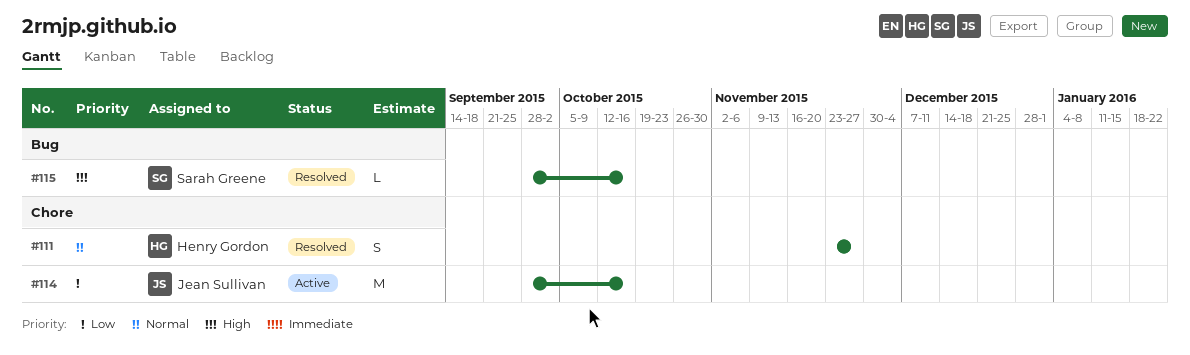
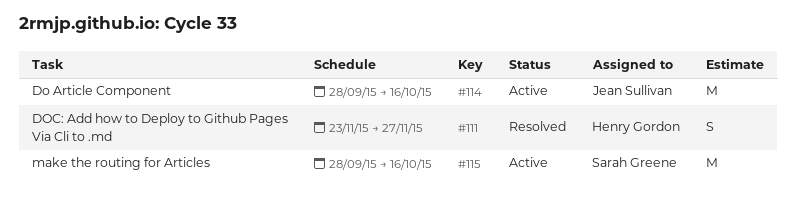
#115, status: Resolved -> Active
#115, estimate: L -> M

